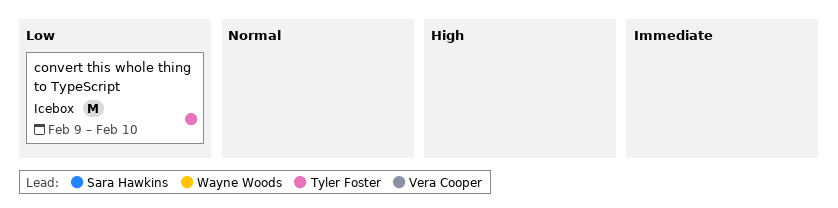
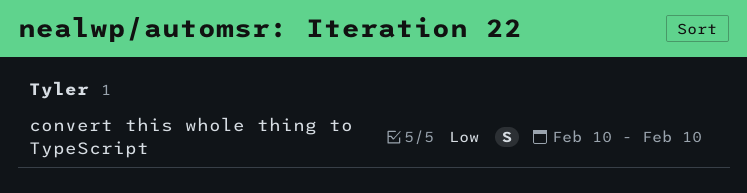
convert this whole thing to TypeScript, estimate: M -> S
convert this whole thing to TypeScript, start: Feb 9 -> Feb 10

